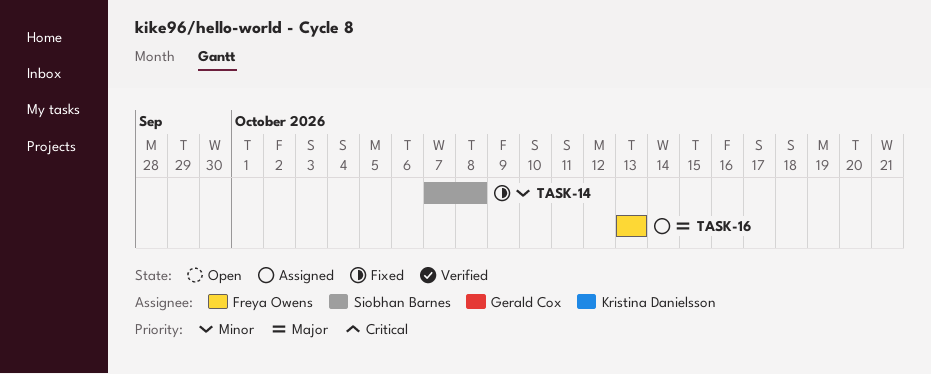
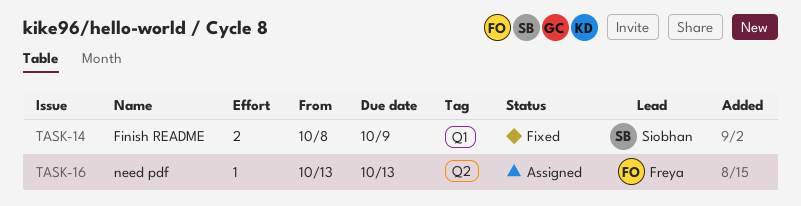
TASK-14, start: Oct 7 -> Oct 8
TASK-14, due: Oct 8 -> Oct 9

